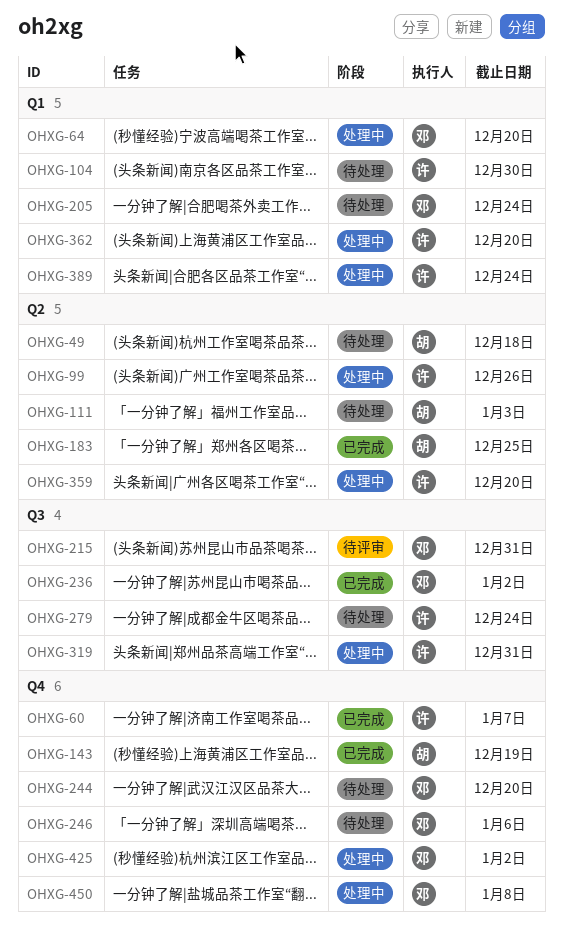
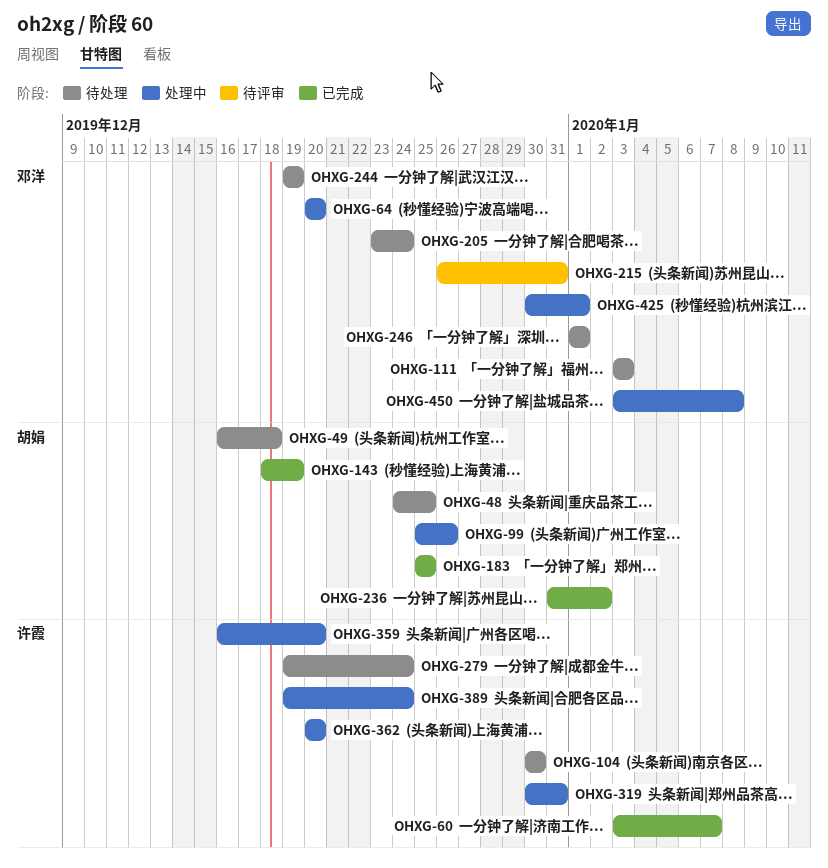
OHXG-48: none -> present
OHXG-99, owner: 许霞 -> 胡娟
OHXG-111, owner: 胡娟 -> 邓洋
OHXG-236, owner: 邓洋 -> 胡娟
OHXG-244, due: Dec 20 -> Dec 19
OHXG-246, due: Jan 6 -> Jan 1
OHXG-425, due: Jan 2 -> Jan 1

